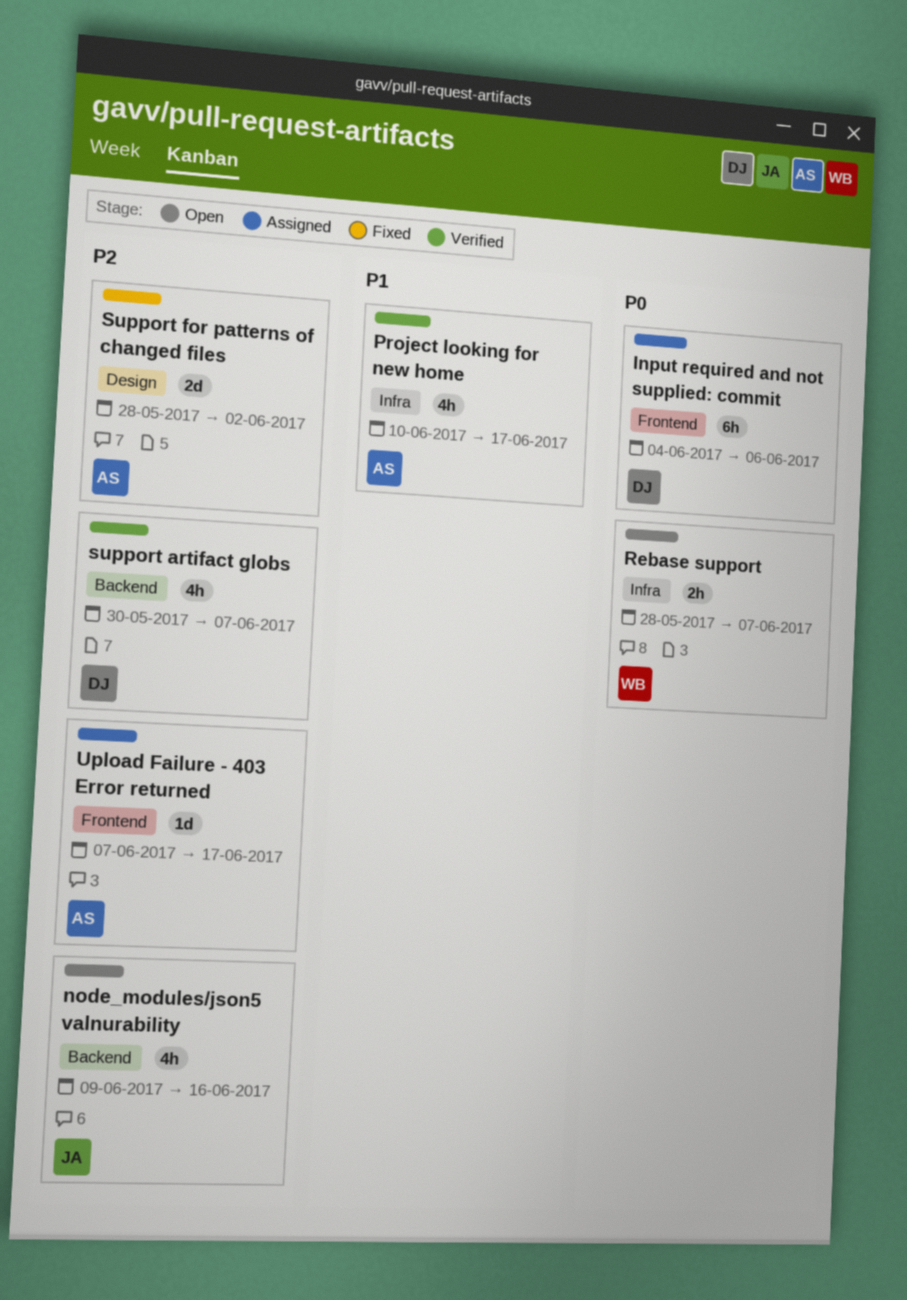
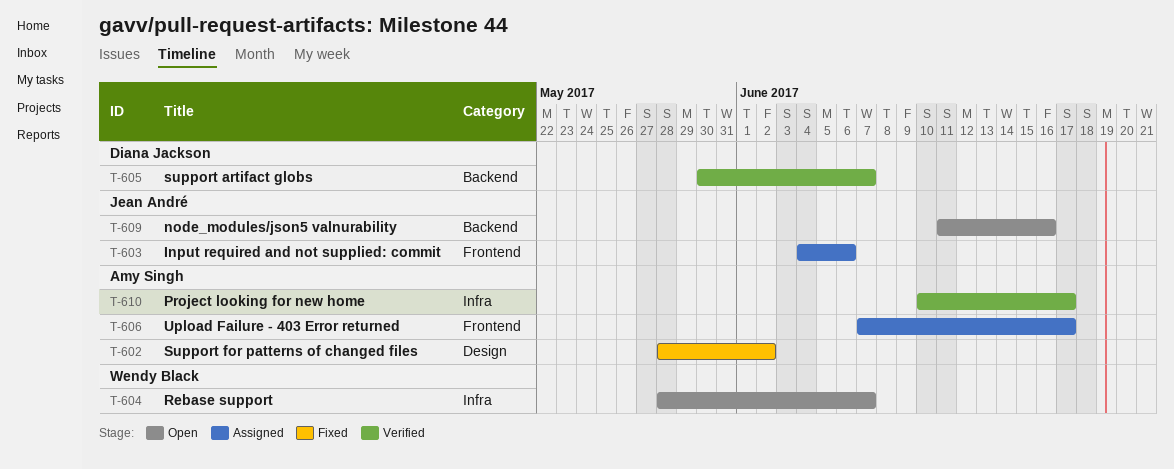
Input required and not supplied: commit, owner: Diana Jackson -> Jean André
node_modules/json5 valnurability, start: Jun 9 -> Jun 11

